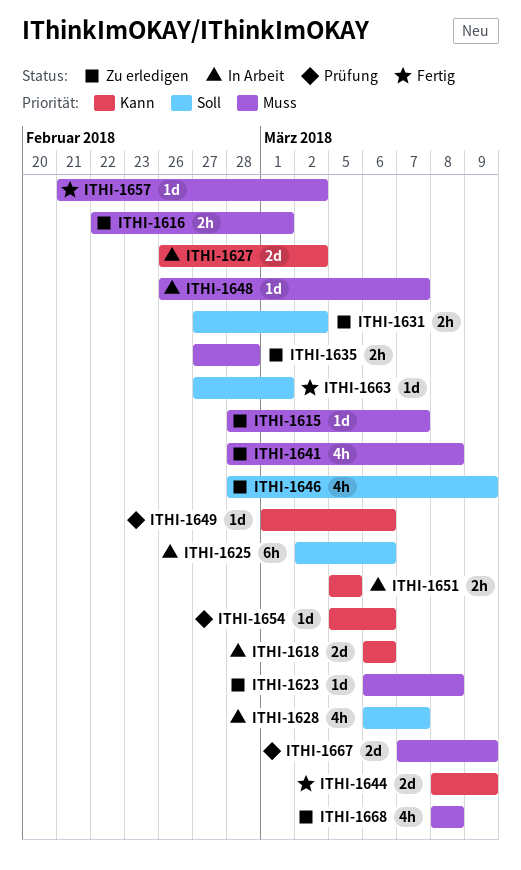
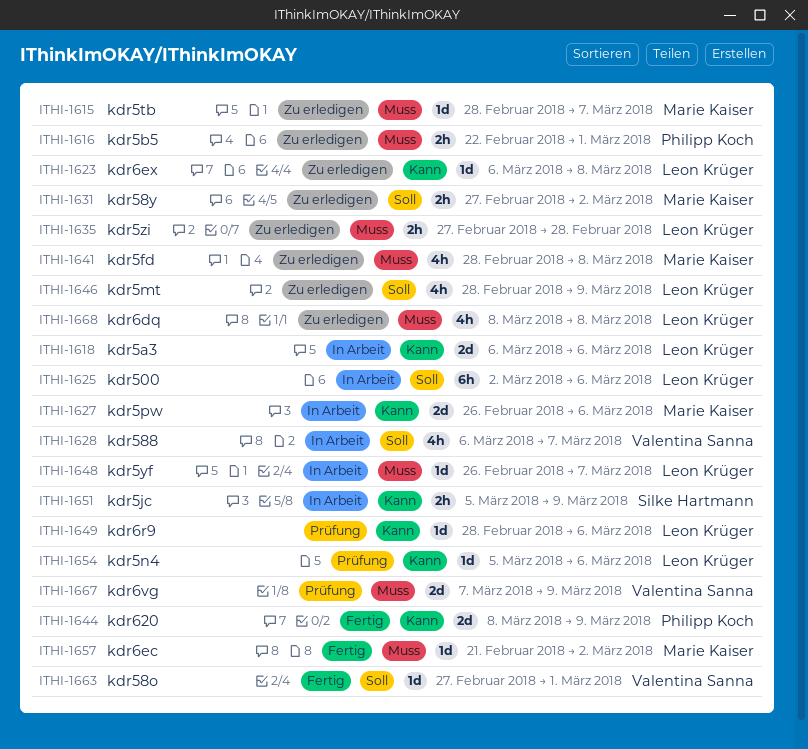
ITHI-1623, priority: Muss -> Kann
ITHI-1627, due: Mar 2 -> Mar 6
ITHI-1649, start: Mar 1 -> Feb 28
ITHI-1651, due: Mar 5 -> Mar 9

